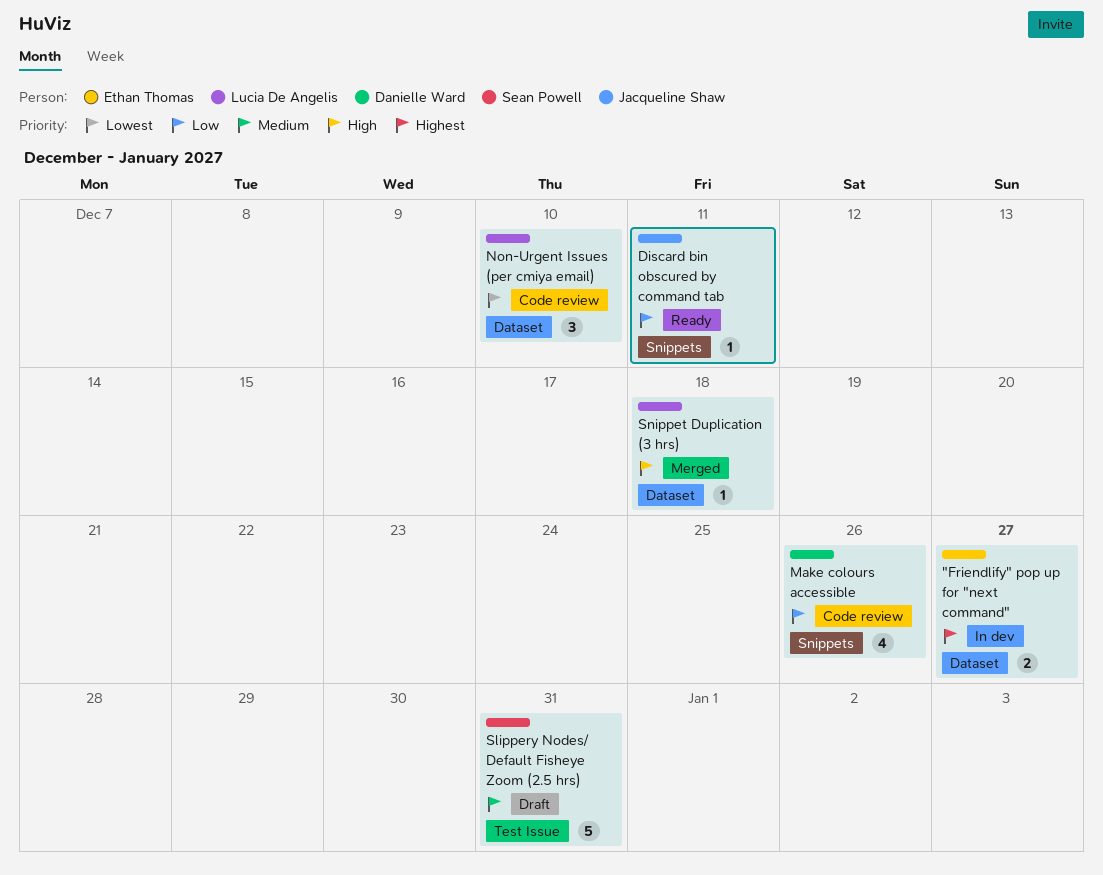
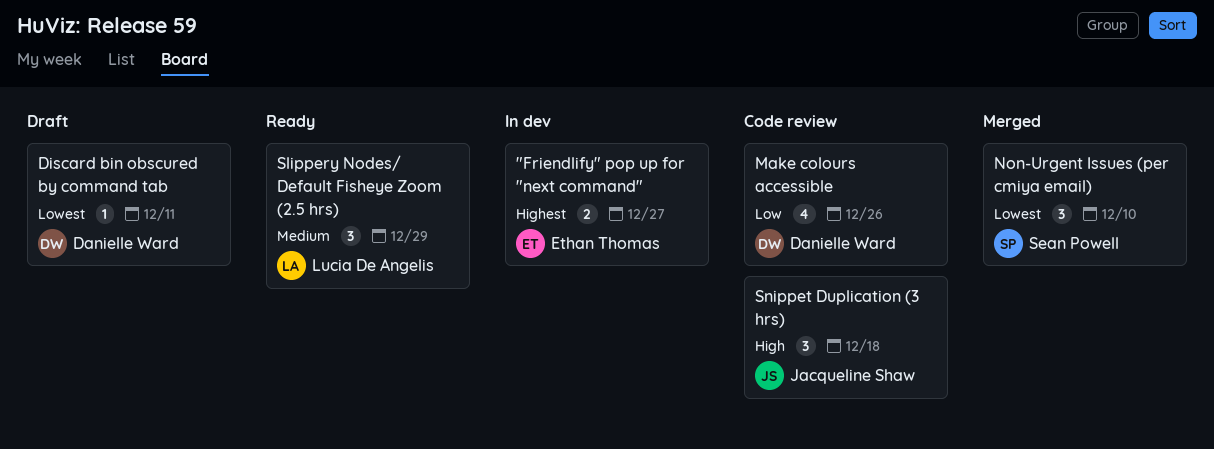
Discard bin obscured by command tab, status: Ready -> Draft
Discard bin obscured by command tab, owner: Jacqueline Shaw -> Danielle Ward
Discard bin obscured by command tab, priority: Low -> Lowest
Non-Urgent Issues (per cmiya email), status: Code review -> Merged
Non-Urgent Issues (per cmiya email), owner: Lucia De Angelis -> Sean Powell
Slippery Nodes/ Default Fisheye Zoom (2.5 hrs), status: Draft -> Ready
Slippery Nodes/ Default Fisheye Zoom (2.5 hrs), owner: Sean Powell -> Lucia De Angelis
Slippery Nodes/ Default Fisheye Zoom (2.5 hrs), estimate: 5 -> 3
Slippery Nodes/ Default Fisheye Zoom (2.5 hrs), due: Dec 31 -> Dec 29
Snippet Duplication (3 hrs), status: Merged -> Code review
Snippet Duplication (3 hrs), owner: Lucia De Angelis -> Jacqueline Shaw
Snippet Duplication (3 hrs), estimate: 1 -> 3

